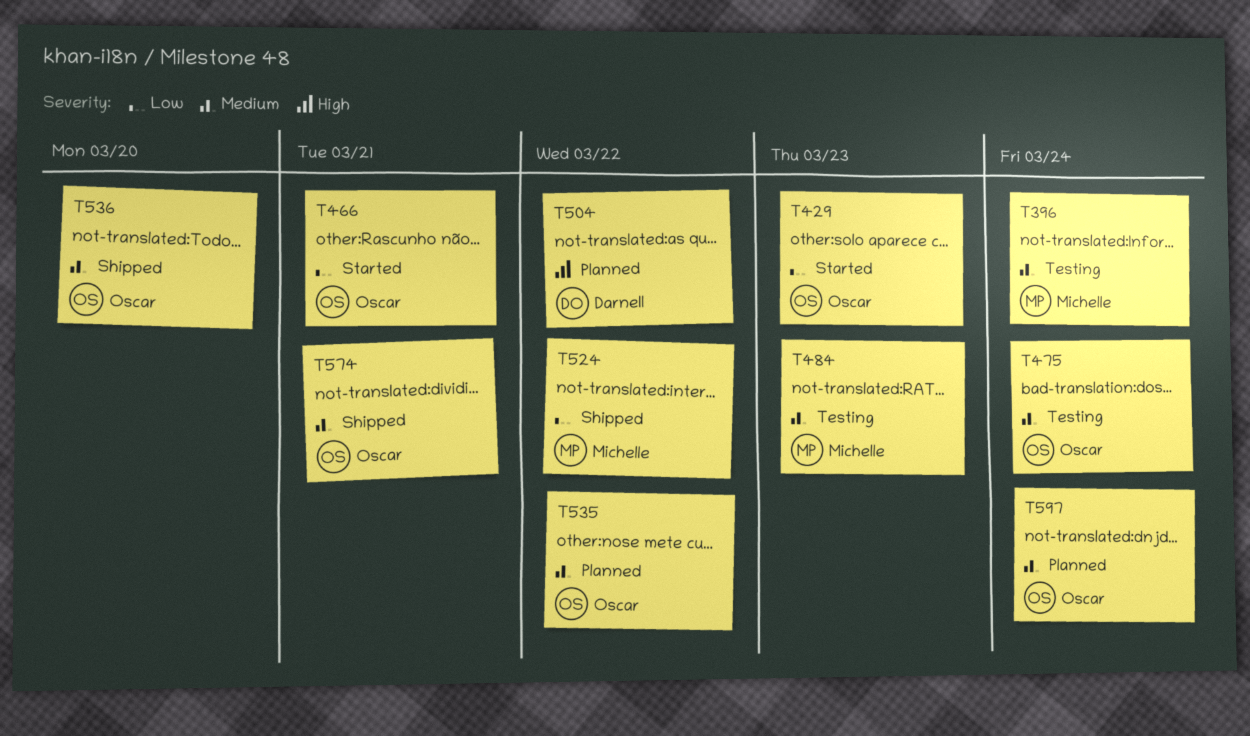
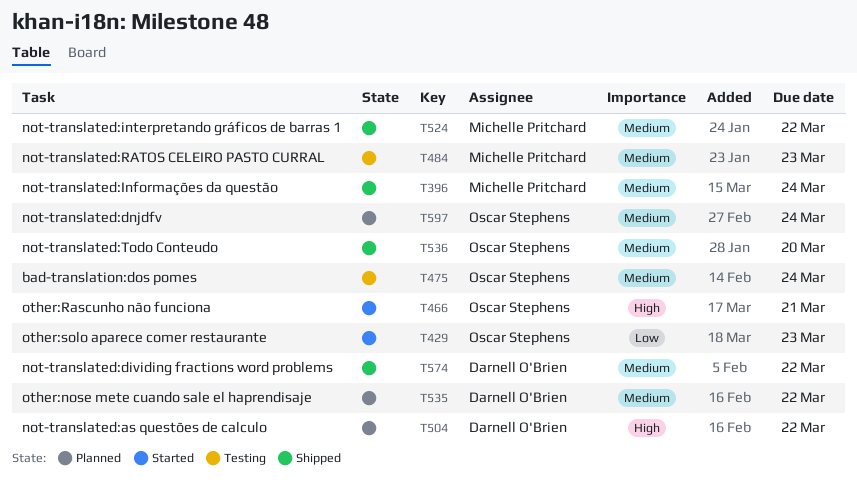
T396, status: Testing -> Shipped
T466, priority: Low -> High
T524, priority: Low -> Medium
T535, owner: Oscar Stephens -> Darnell O'Brien
T574, owner: Oscar Stephens -> Darnell O'Brien
T574, due: Mar 21 -> Mar 22

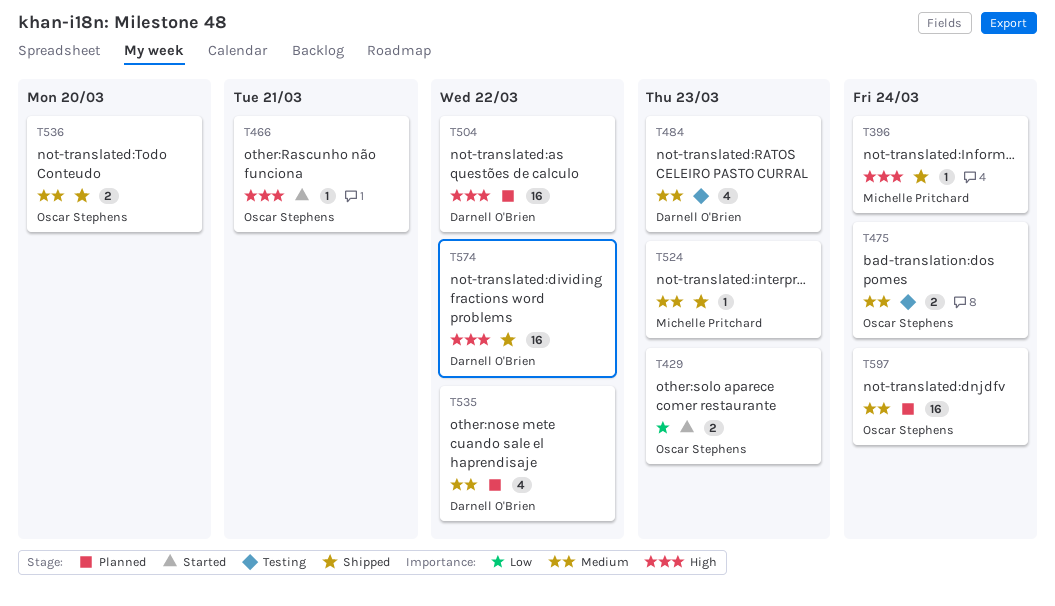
T396, priority: Medium -> High
T484, owner: Michelle Pritchard -> Darnell O'Brien
T524, due: Mar 22 -> Mar 23
T574, priority: Medium -> High

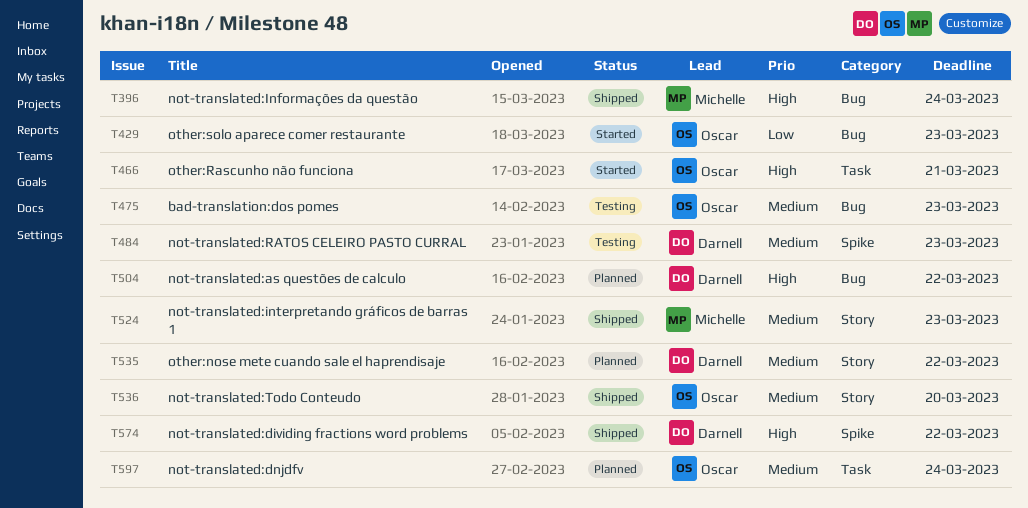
T475, due: Mar 24 -> Mar 23

